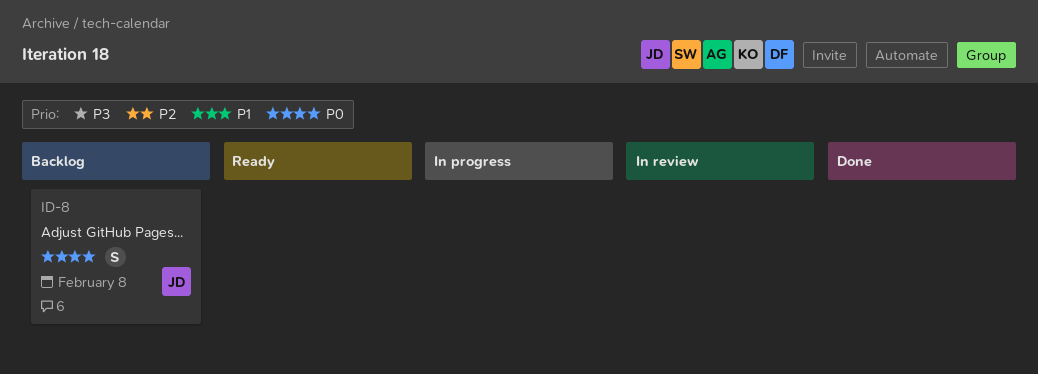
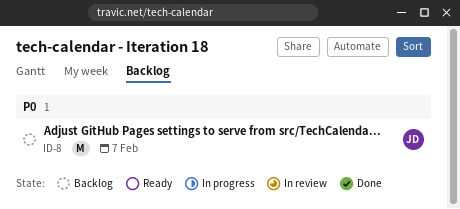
ID-8, estimate: S -> M
ID-8, due: Feb 8 -> Feb 7

